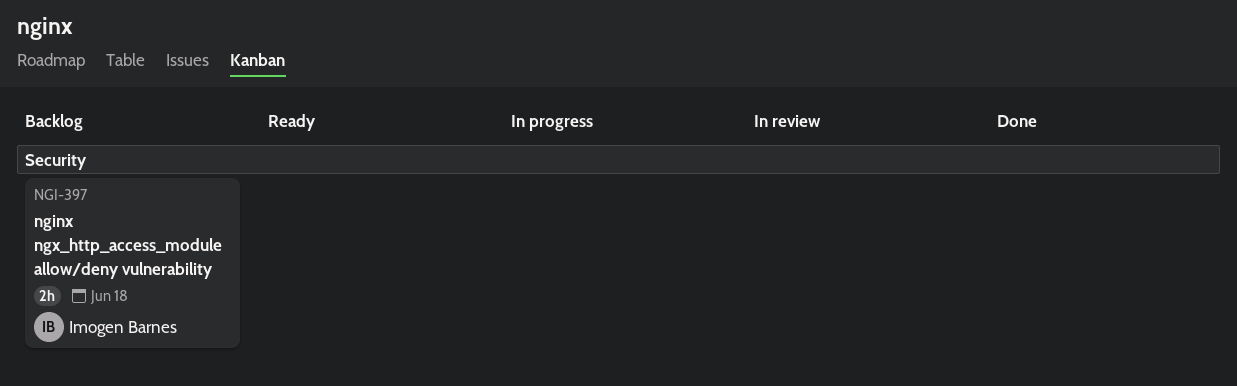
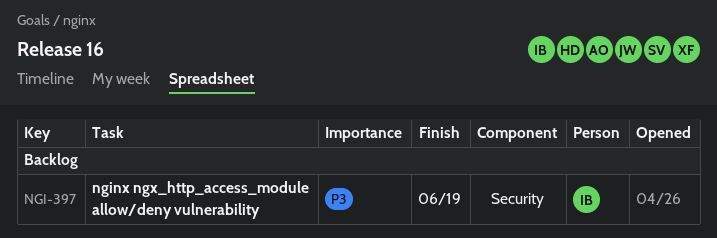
NGI-397, due: Jun 18 -> Jun 19

